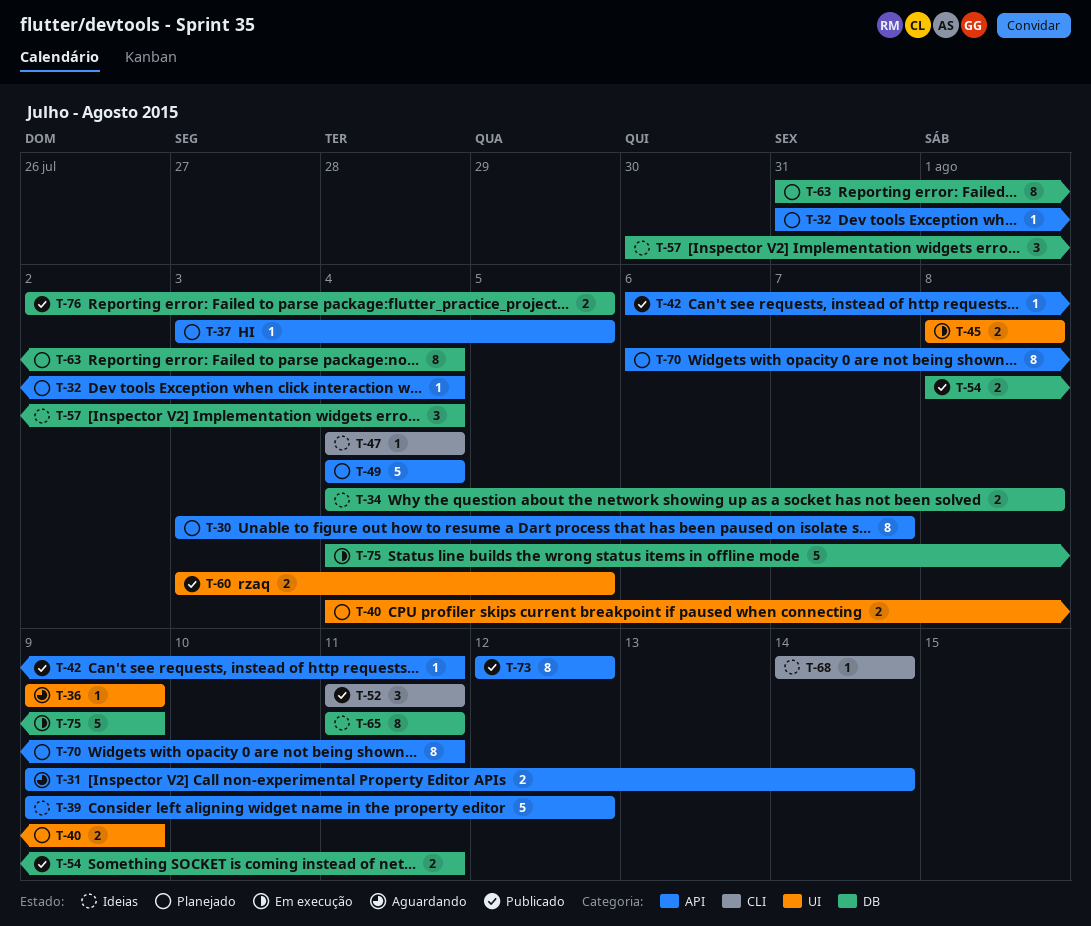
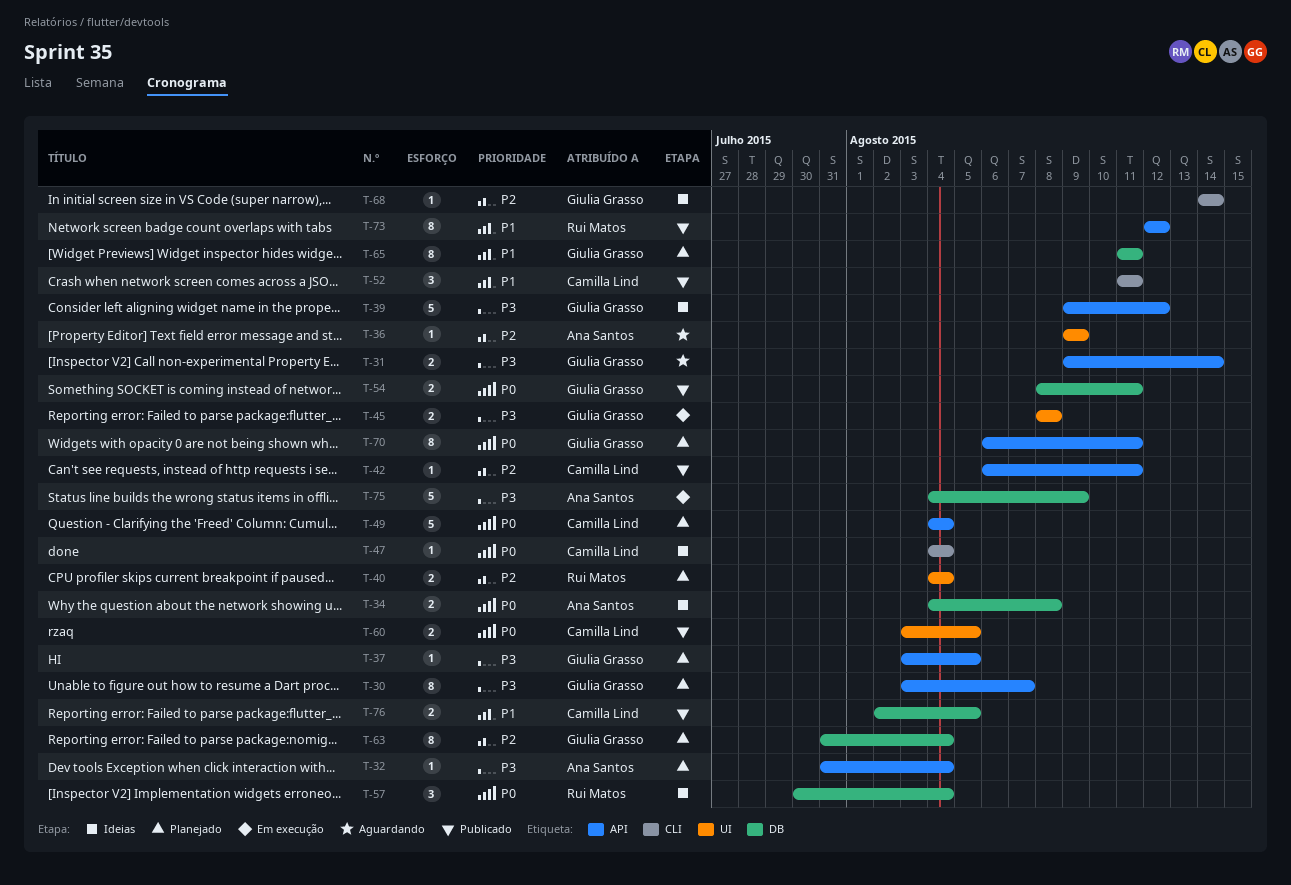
T-40, due: Aug 9 -> Aug 4
T-65, status: Ideias -> Planejado

